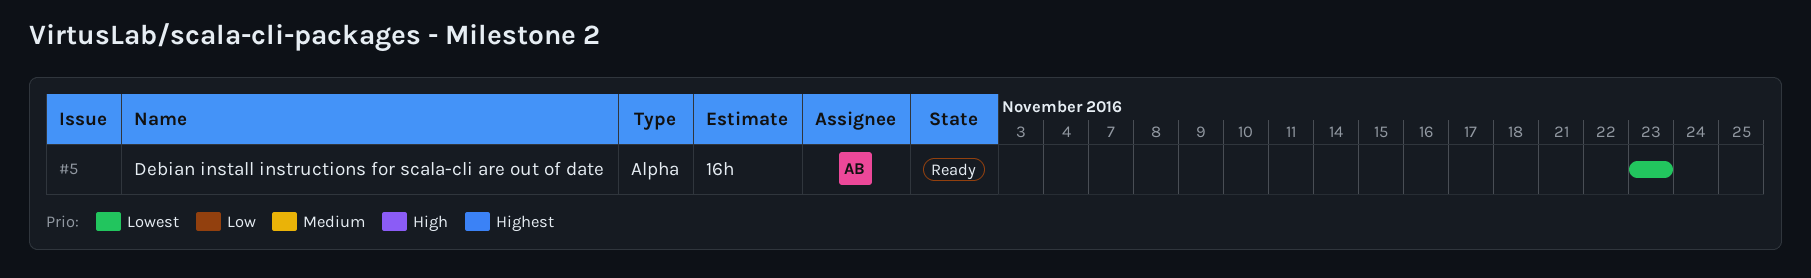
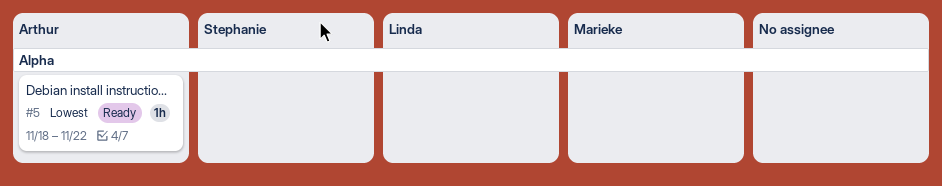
#5, estimate: 16h -> 1h
#5, start: Nov 23 -> Nov 18
#5, due: Nov 23 -> Nov 22

